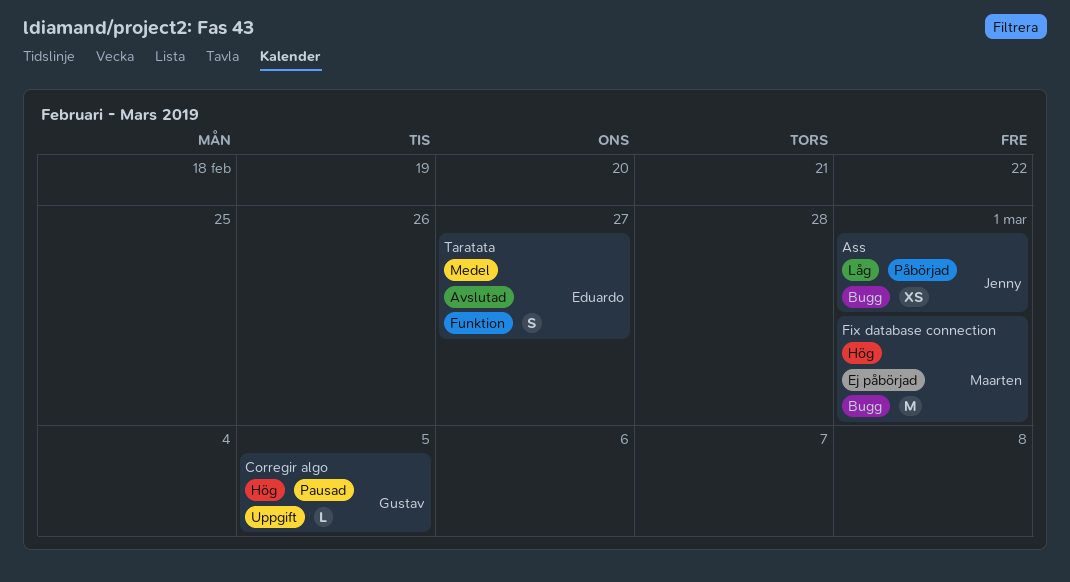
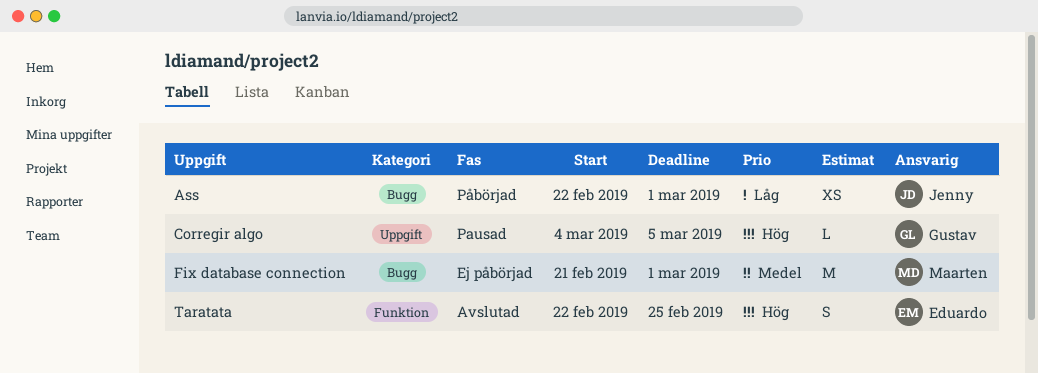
Fix database connection, priority: Hög -> Medel
Taratata, priority: Medel -> Hög
Taratata, due: Feb 27 -> Feb 25

